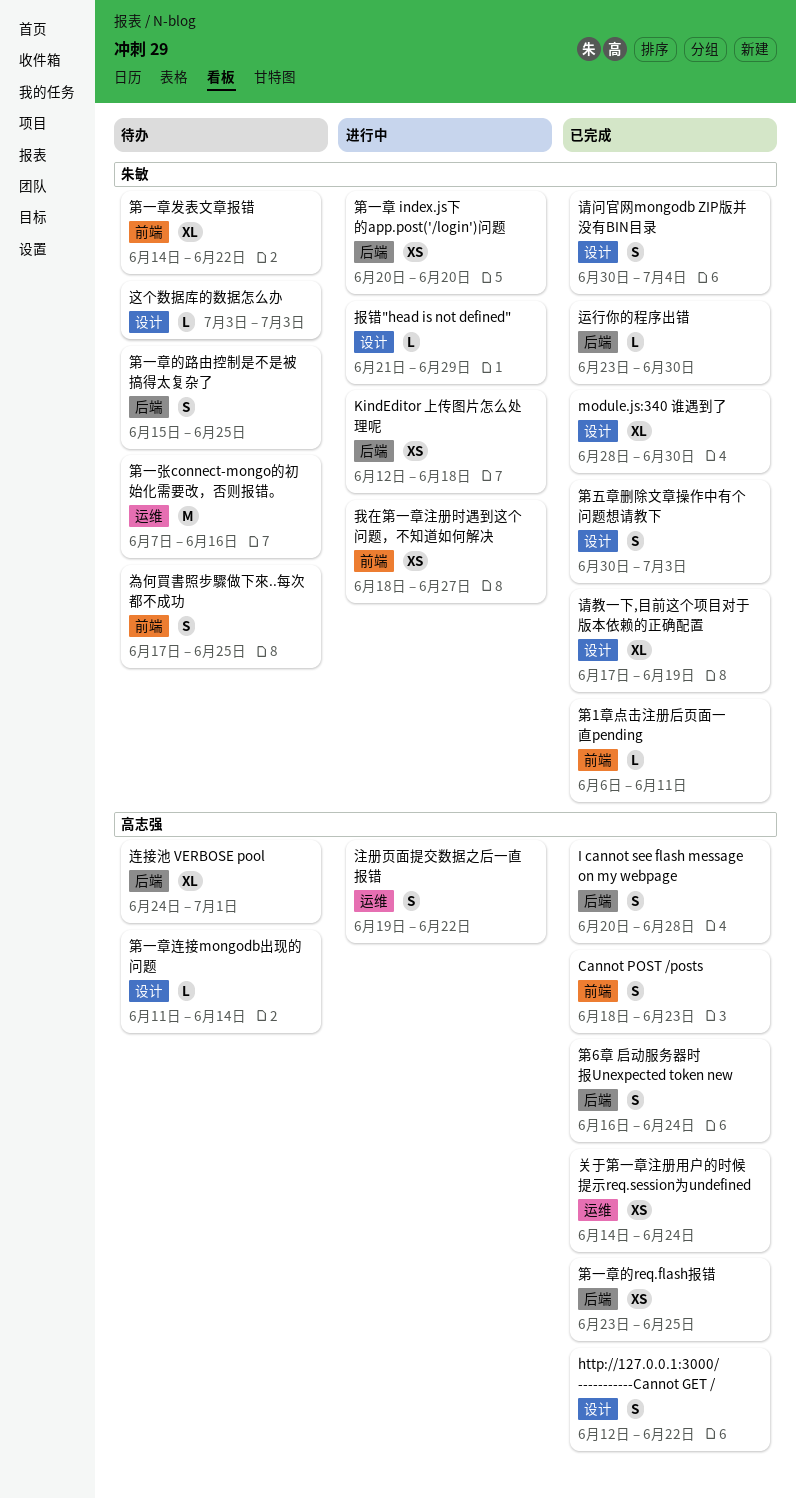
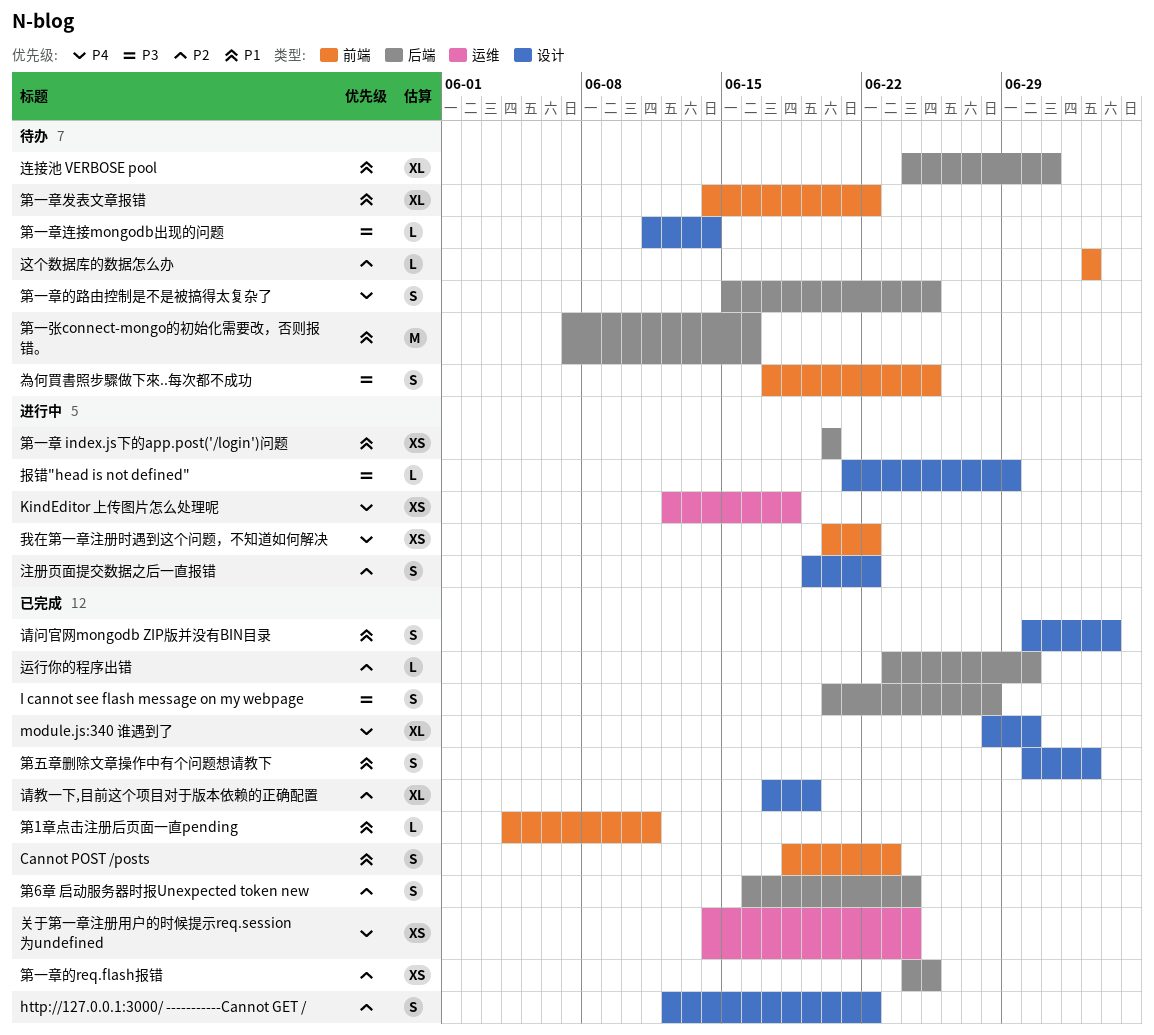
KindEditor 上传图片怎么处理呢, label: 后端 -> 运维
我在第一章注册时遇到这个问题，不知道如何解决, start: Jun 18 -> Jun 20
我在第一章注册时遇到这个问题，不知道如何解决, due: Jun 27 -> Jun 22
注册页面提交数据之后一直报错, label: 运维 -> 设计
第1章点击注册后页面一直pending, start: Jun 6 -> Jun 4
第一张connect-mongo的初始化需要改，否则报错。, label: 运维 -> 后端
第一章的req.flash报错, start: Jun 23 -> Jun 24
这个数据库的数据怎么办, label: 设计 -> 前端

